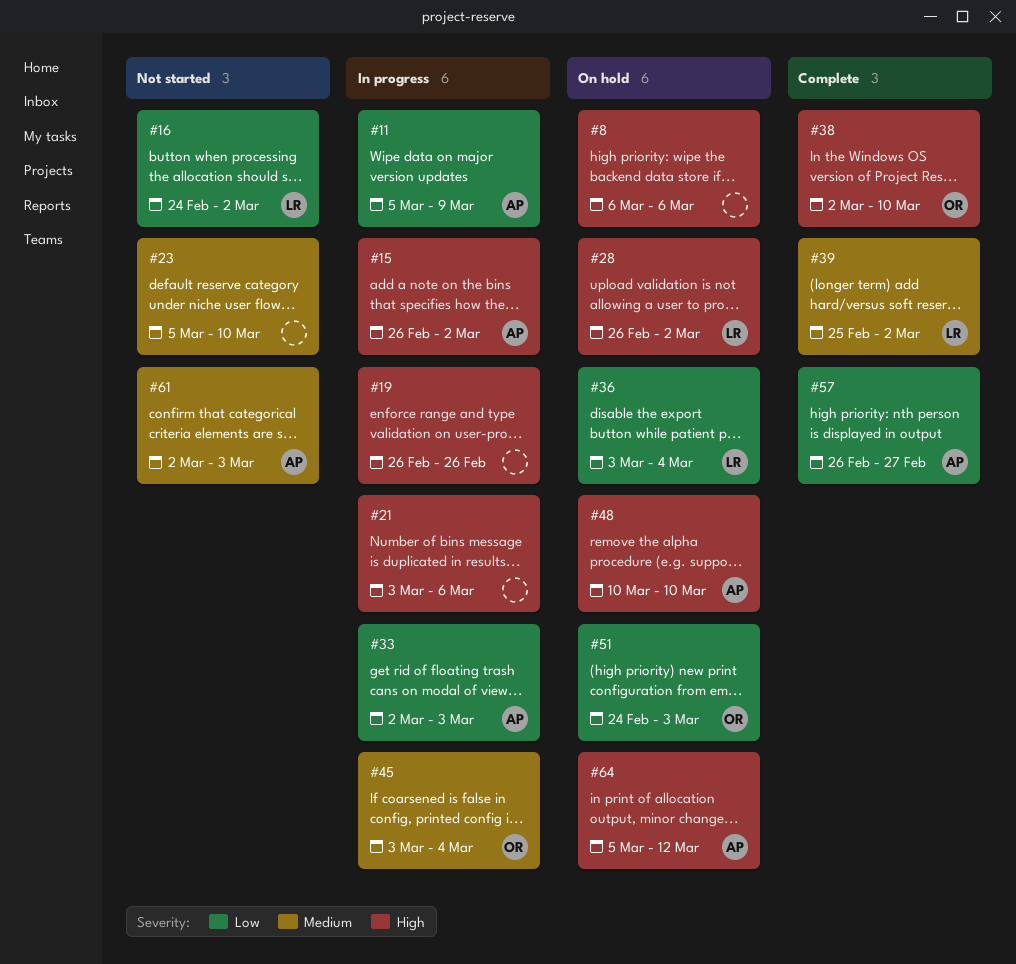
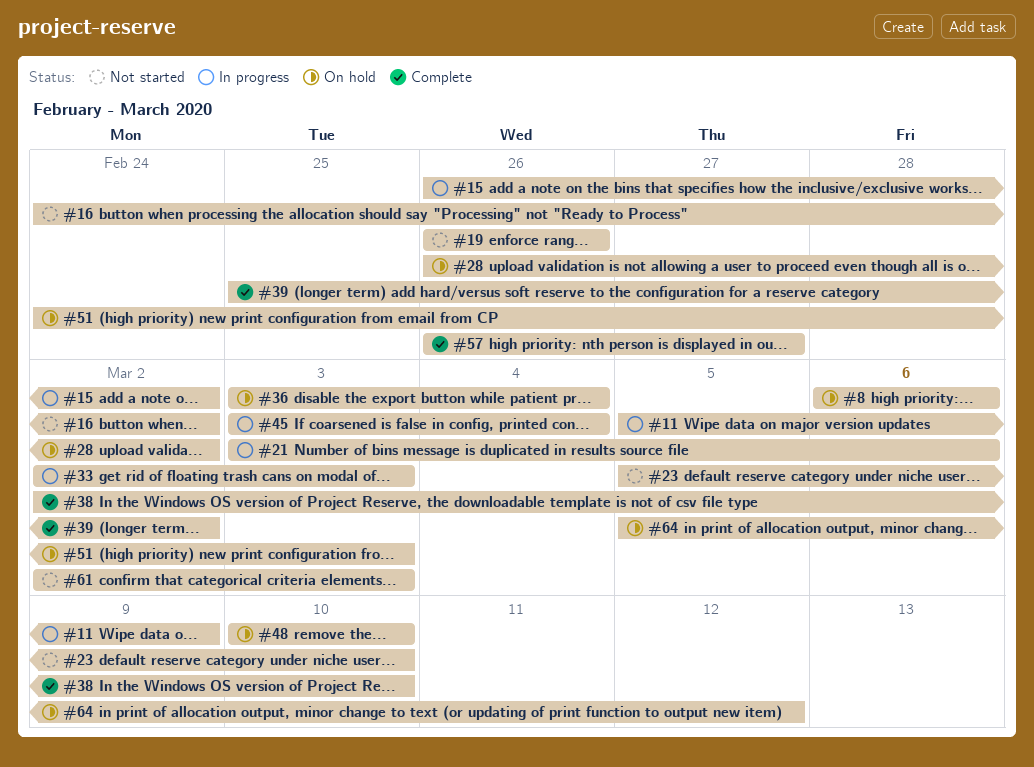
#19, status: In progress -> Not started

